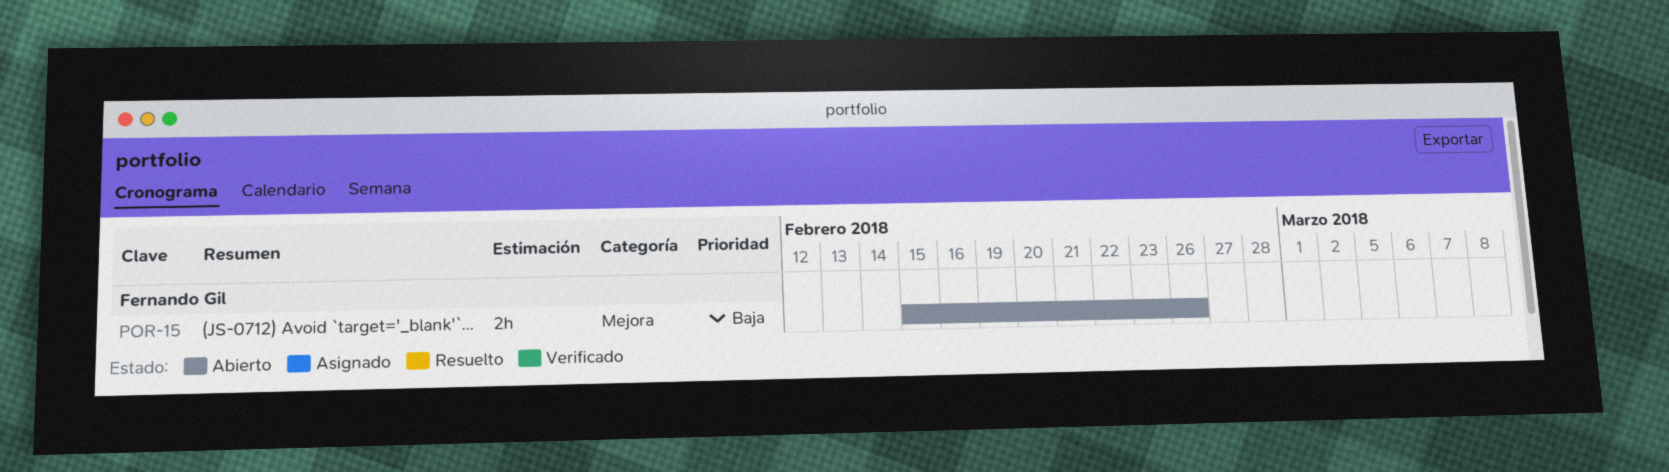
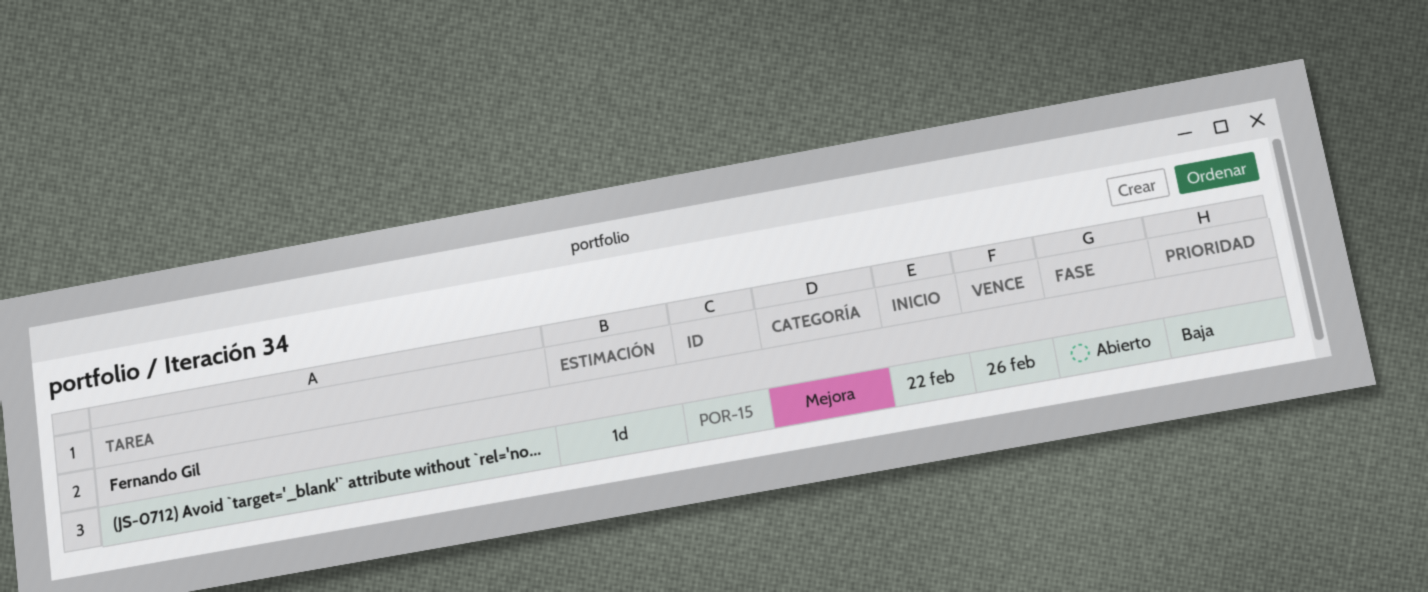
POR-15, estimate: 2h -> 1d
POR-15, start: Feb 15 -> Feb 22

